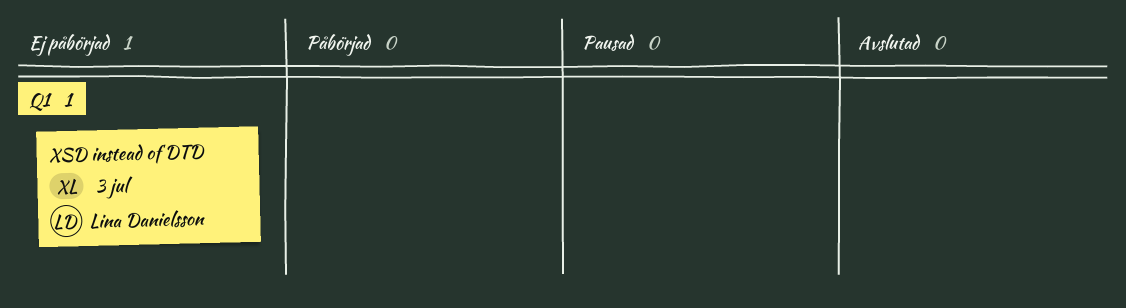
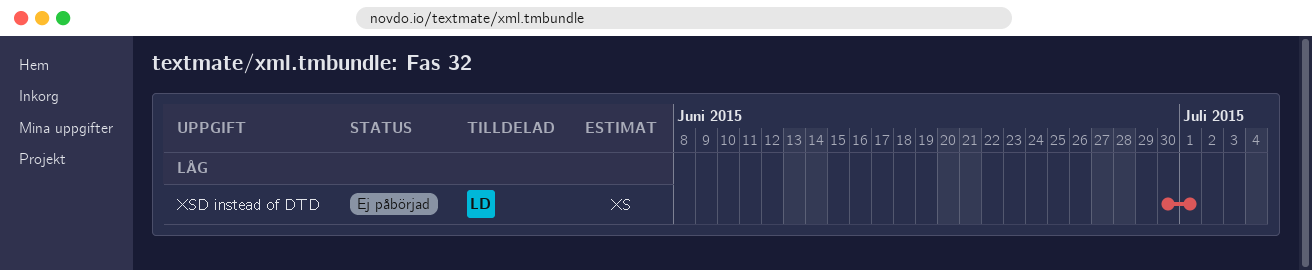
XSD instead of DTD, estimate: XL -> XS
XSD instead of DTD, due: Jul 3 -> Jul 1

